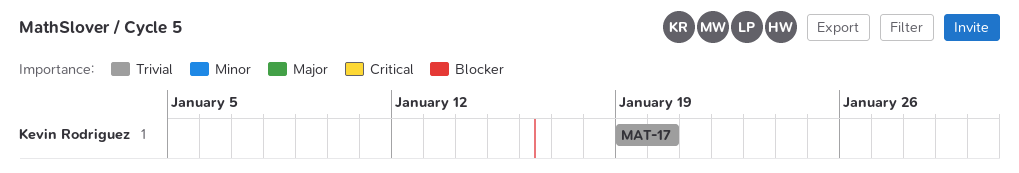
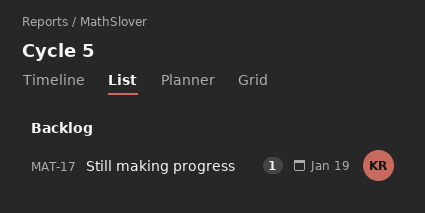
MAT-17, due: Jan 20 -> Jan 19

